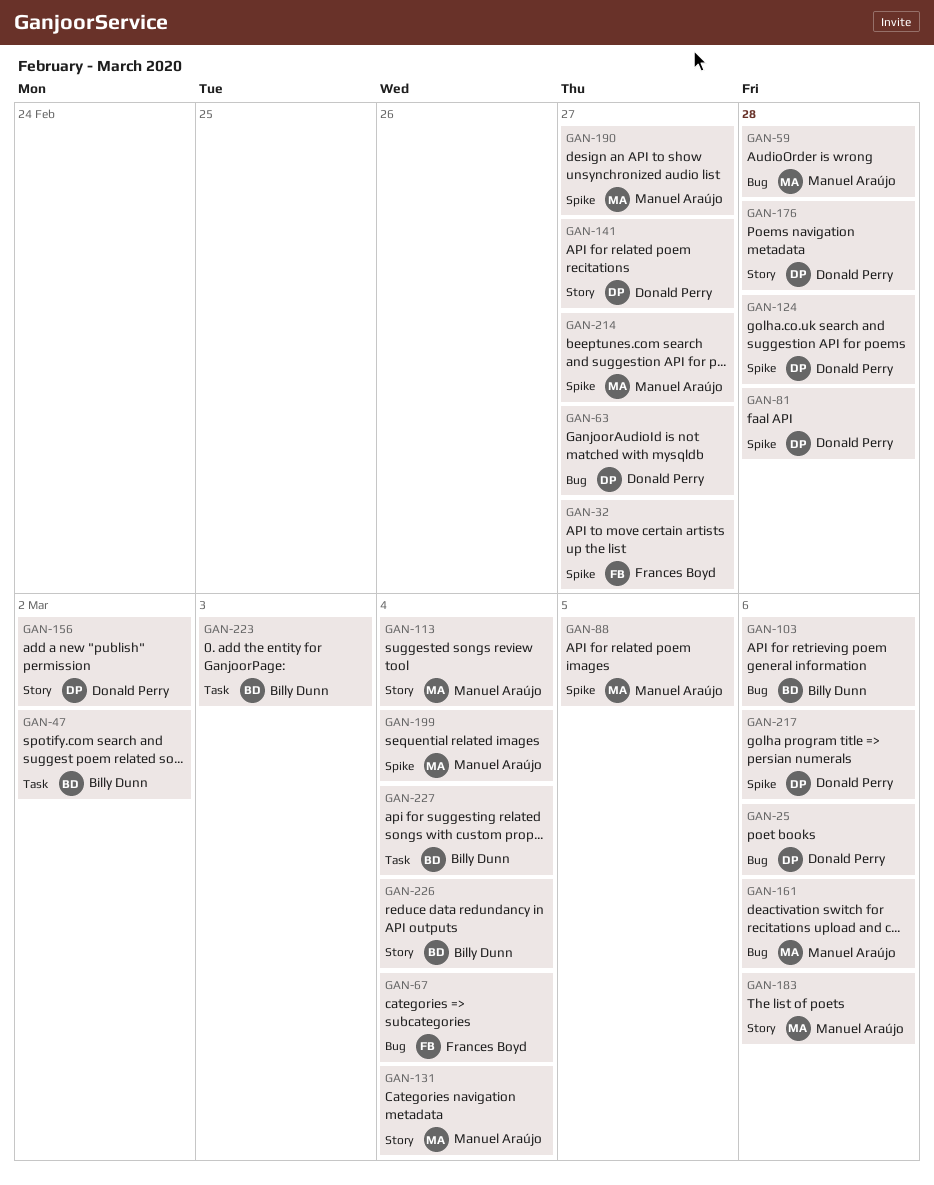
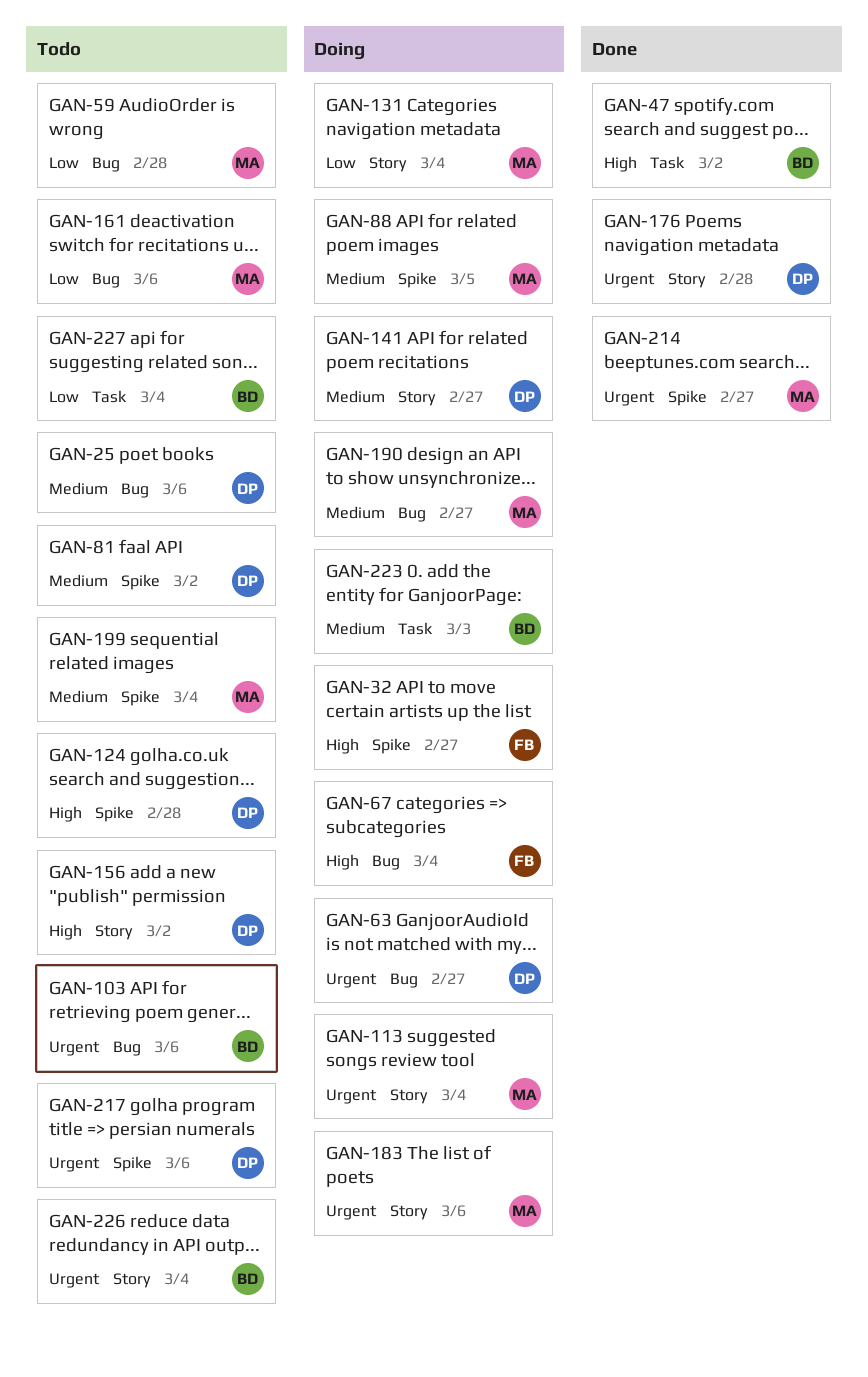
GAN-81, due: Feb 28 -> Mar 2
GAN-190, label: Spike -> Bug

